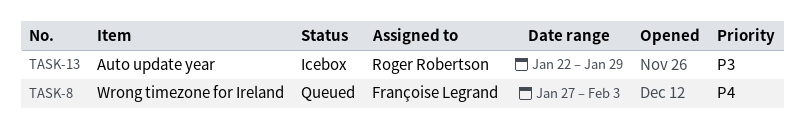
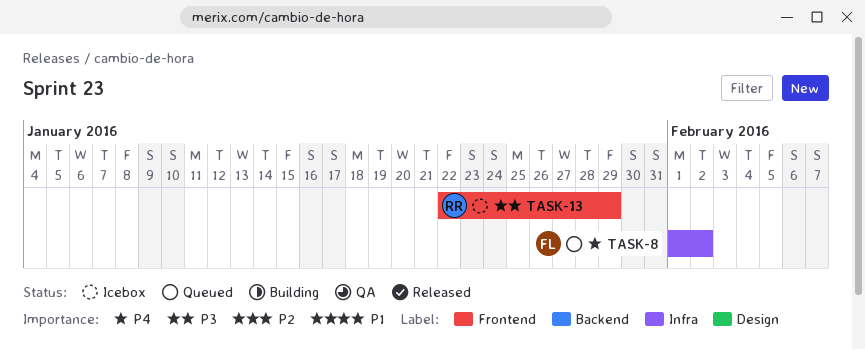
TASK-8, start: Jan 27 -> Feb 1
TASK-8, due: Feb 3 -> Feb 2

